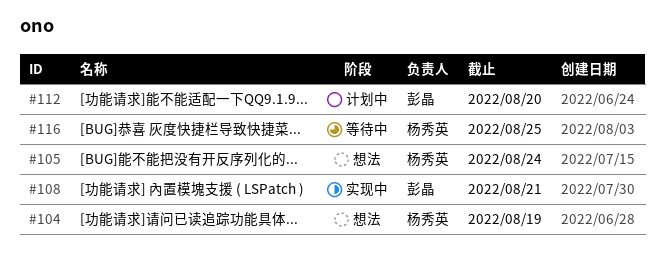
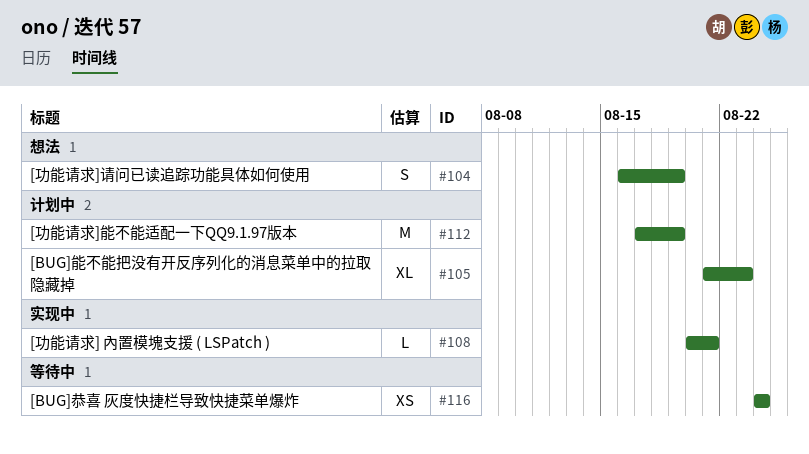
#105, status: 想法 -> 计划中
#105, due: Aug 24 -> Aug 23
#112, due: Aug 20 -> Aug 19
#116, due: Aug 25 -> Aug 24

